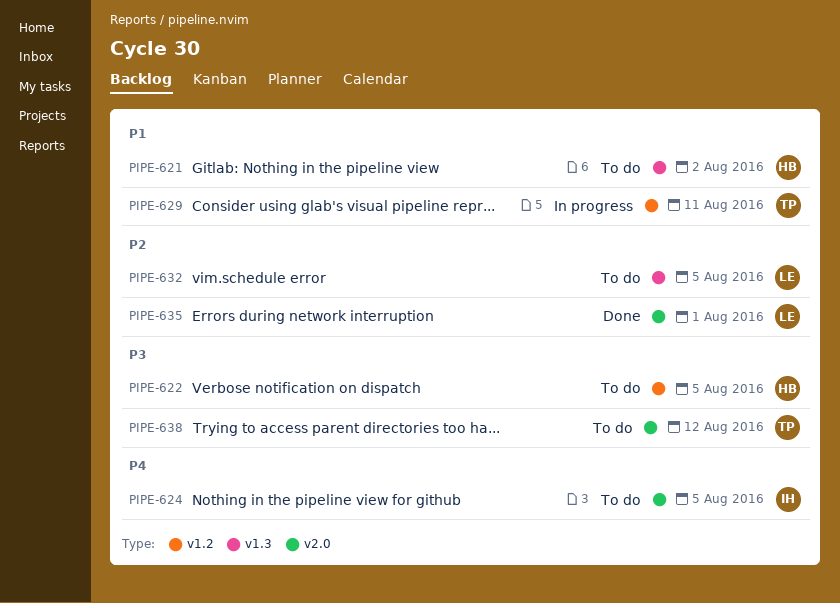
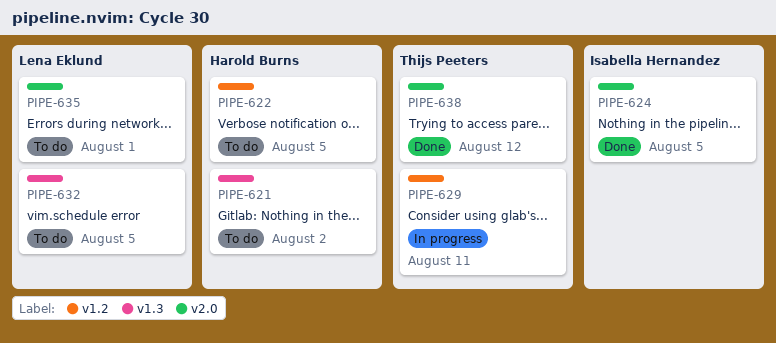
PIPE-624, status: To do -> Done
PIPE-635, status: Done -> To do
PIPE-638, status: To do -> Done

